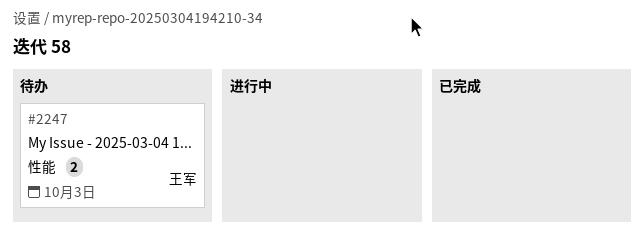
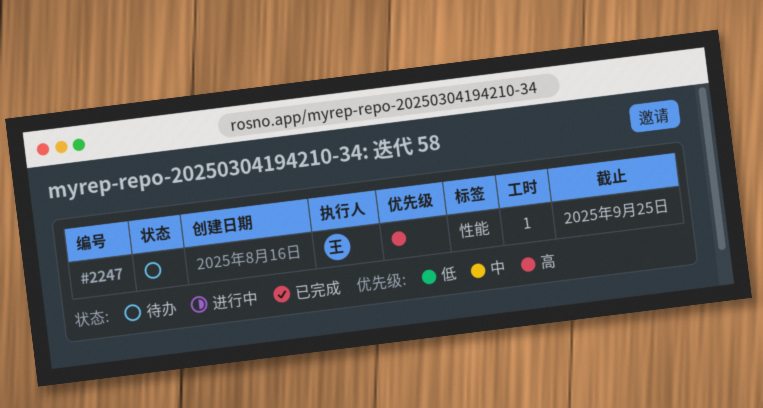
#2247, estimate: 2 -> 1
#2247, due: Oct 3 -> Sep 25

